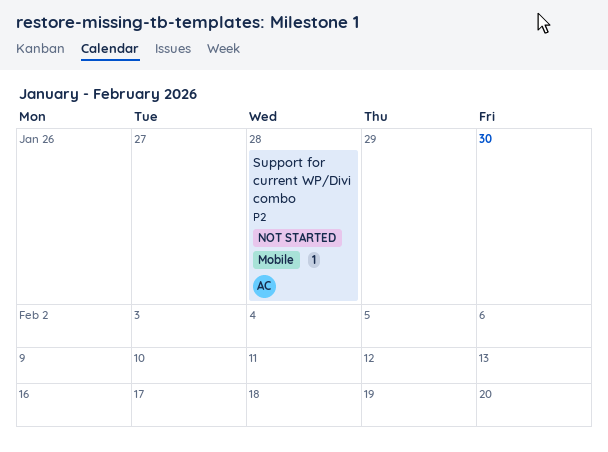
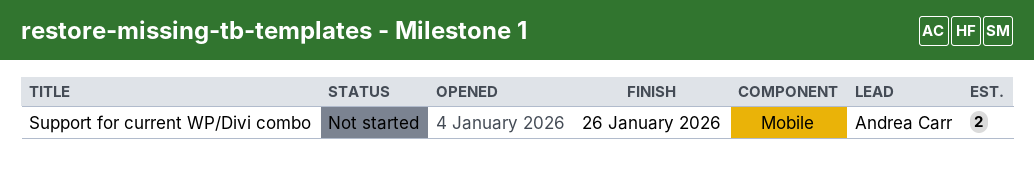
Support for current WP/Divi combo, estimate: 1 -> 2
Support for current WP/Divi combo, due: Jan 28 -> Jan 26

